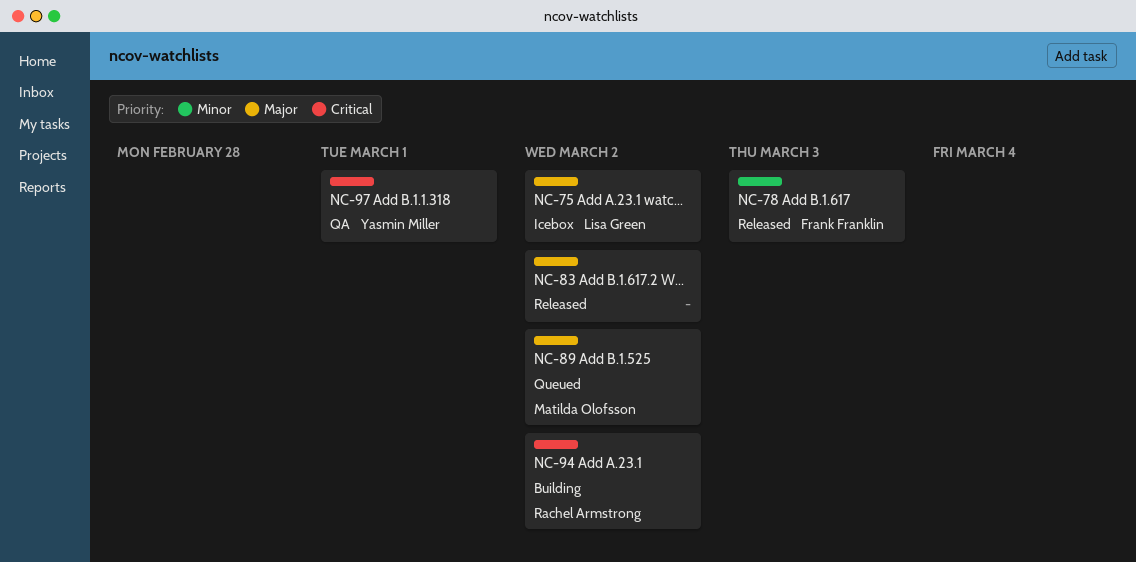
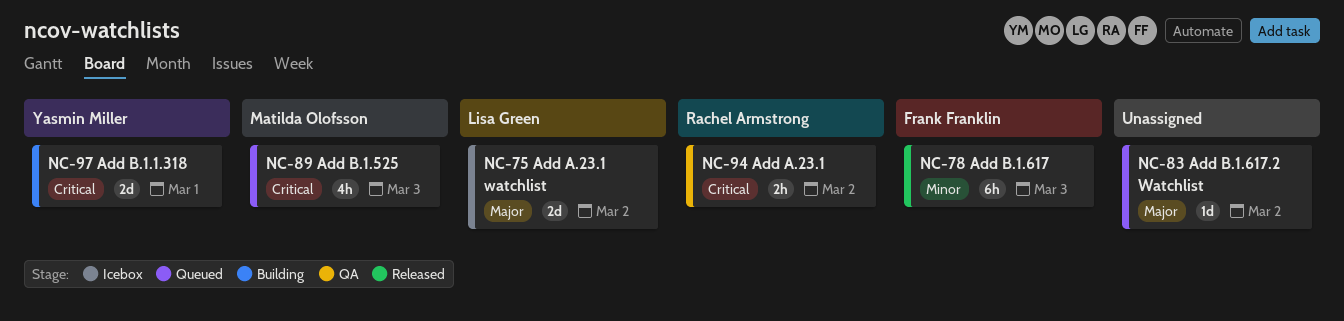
NC-83, status: Released -> Queued
NC-89, priority: Major -> Critical
NC-89, due: Mar 2 -> Mar 3
NC-94, status: Building -> QA
NC-97, status: QA -> Building

